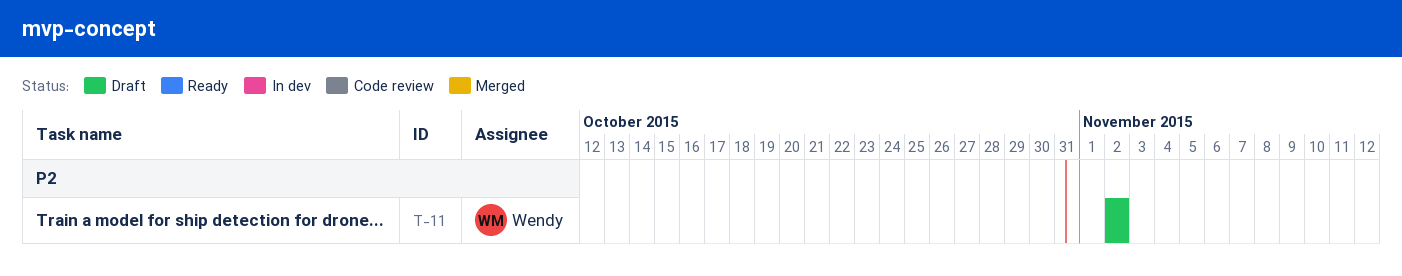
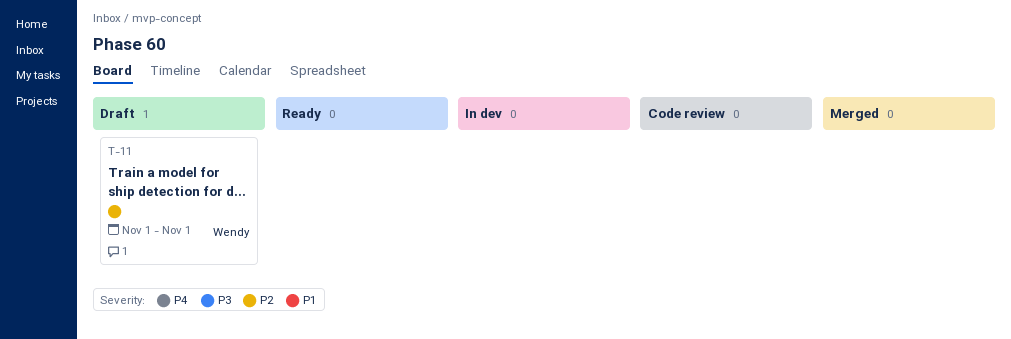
T-11, start: Nov 2 -> Nov 1
T-11, due: Nov 2 -> Nov 1

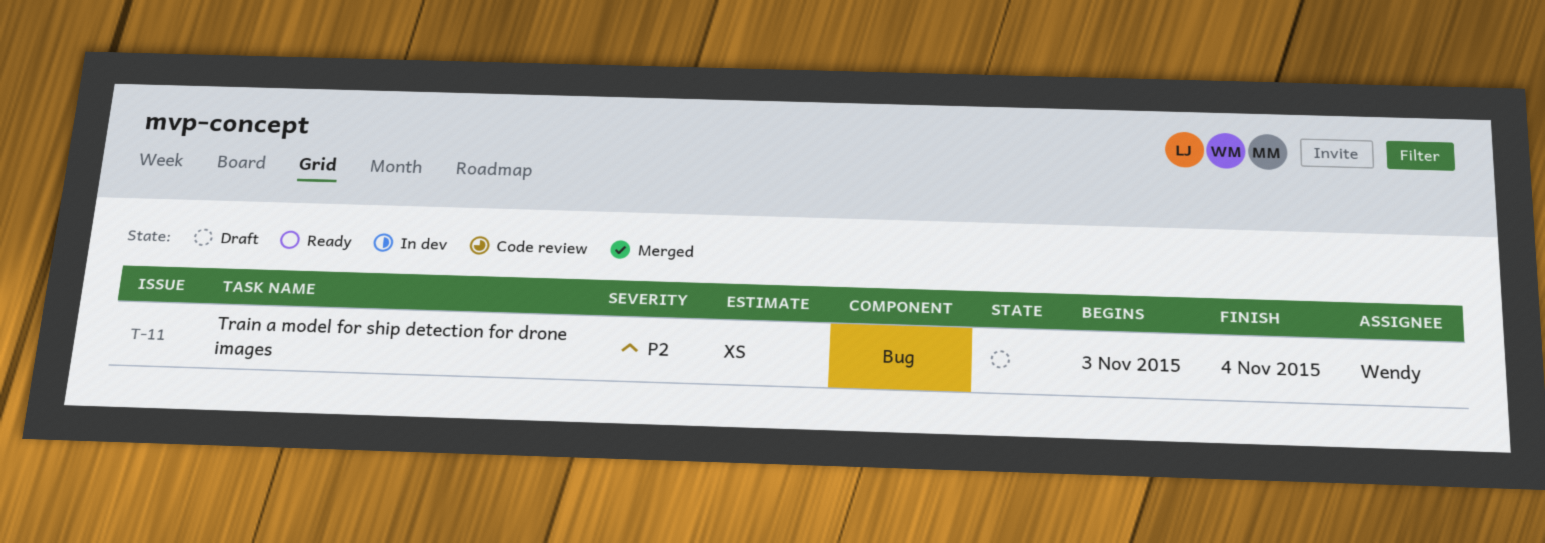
T-11, start: Nov 1 -> Nov 3
T-11, due: Nov 1 -> Nov 4

